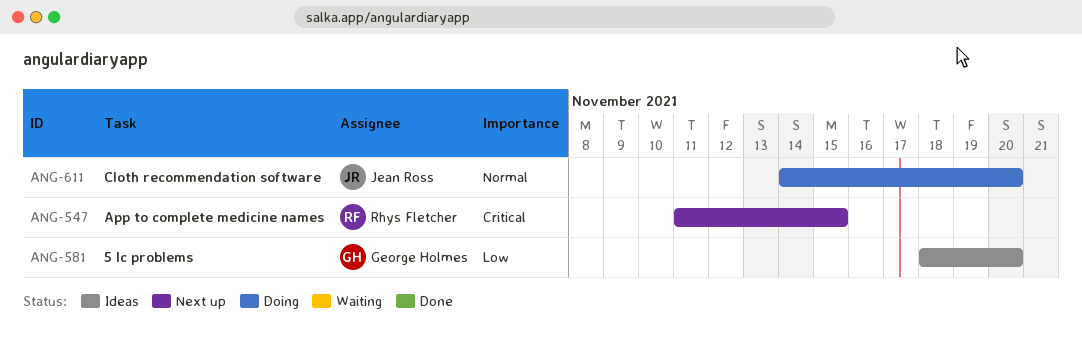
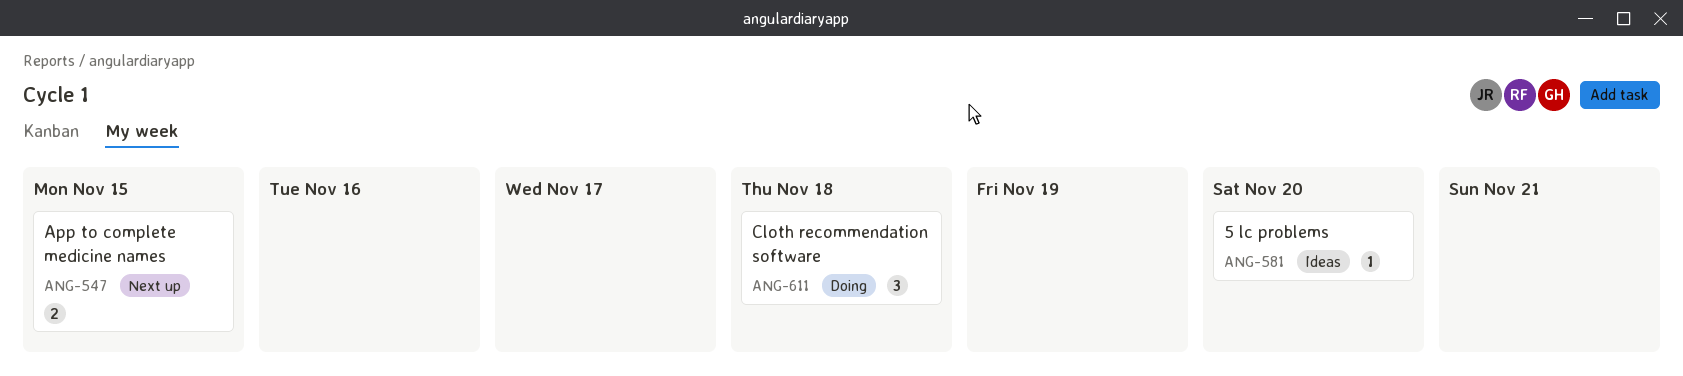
ANG-611, due: Nov 20 -> Nov 18

